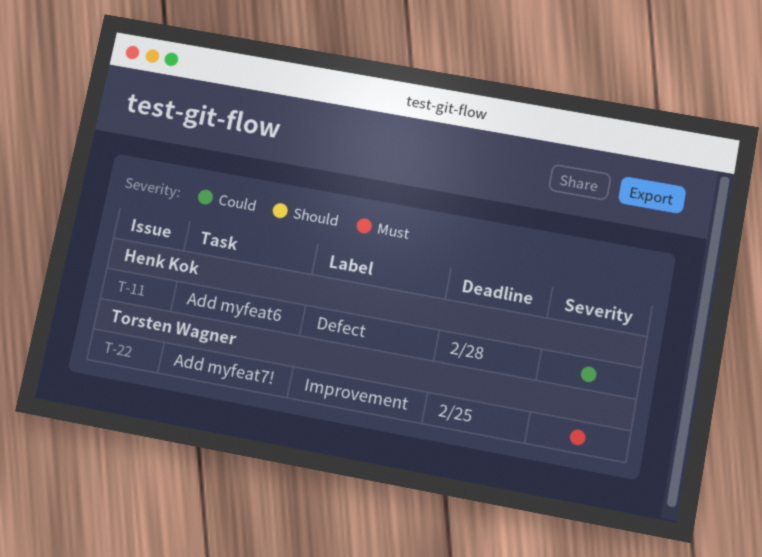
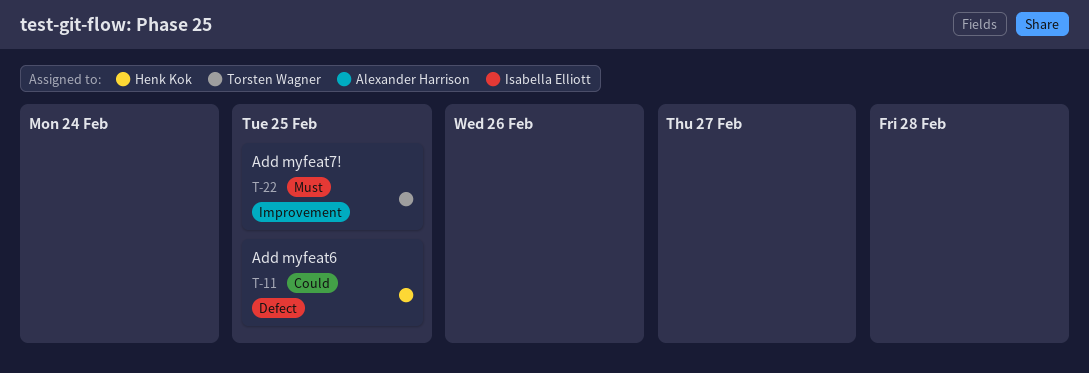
T-11, due: Feb 28 -> Feb 25

